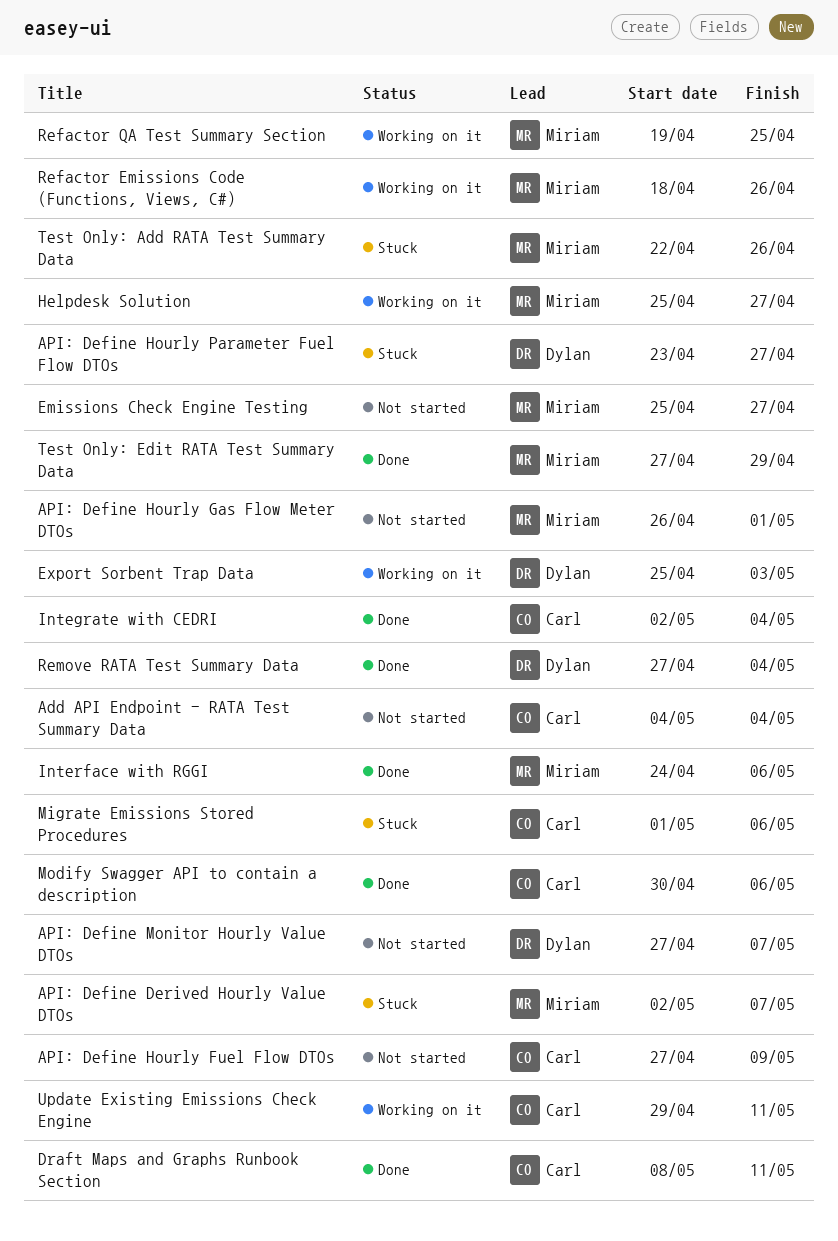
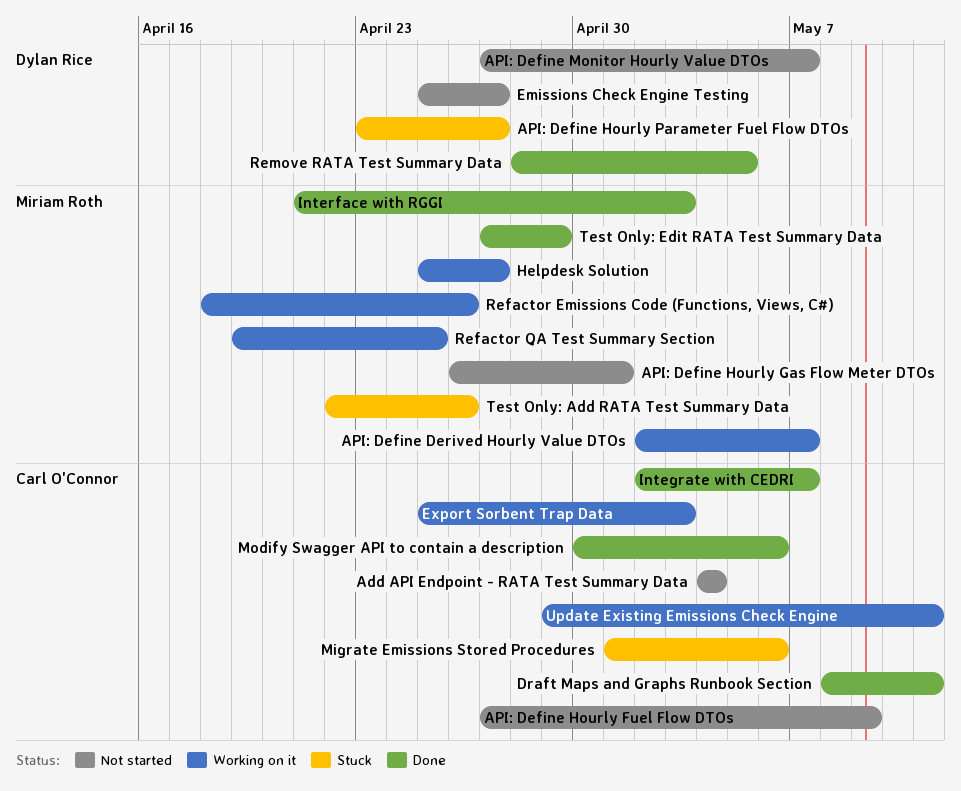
API: Define Derived Hourly Value DTOs, status: Stuck -> Working on it
Emissions Check Engine Testing, owner: Miriam Roth -> Dylan Rice
Export Sorbent Trap Data, owner: Dylan Rice -> Carl O'Connor
Integrate with CEDRI, due: May 4 -> May 7
Interface with RGGI, start: Apr 24 -> Apr 21
Interface with RGGI, due: May 6 -> May 3
Remove RATA Test Summary Data, start: Apr 27 -> Apr 28
Remove RATA Test Summary Data, due: May 4 -> May 5

